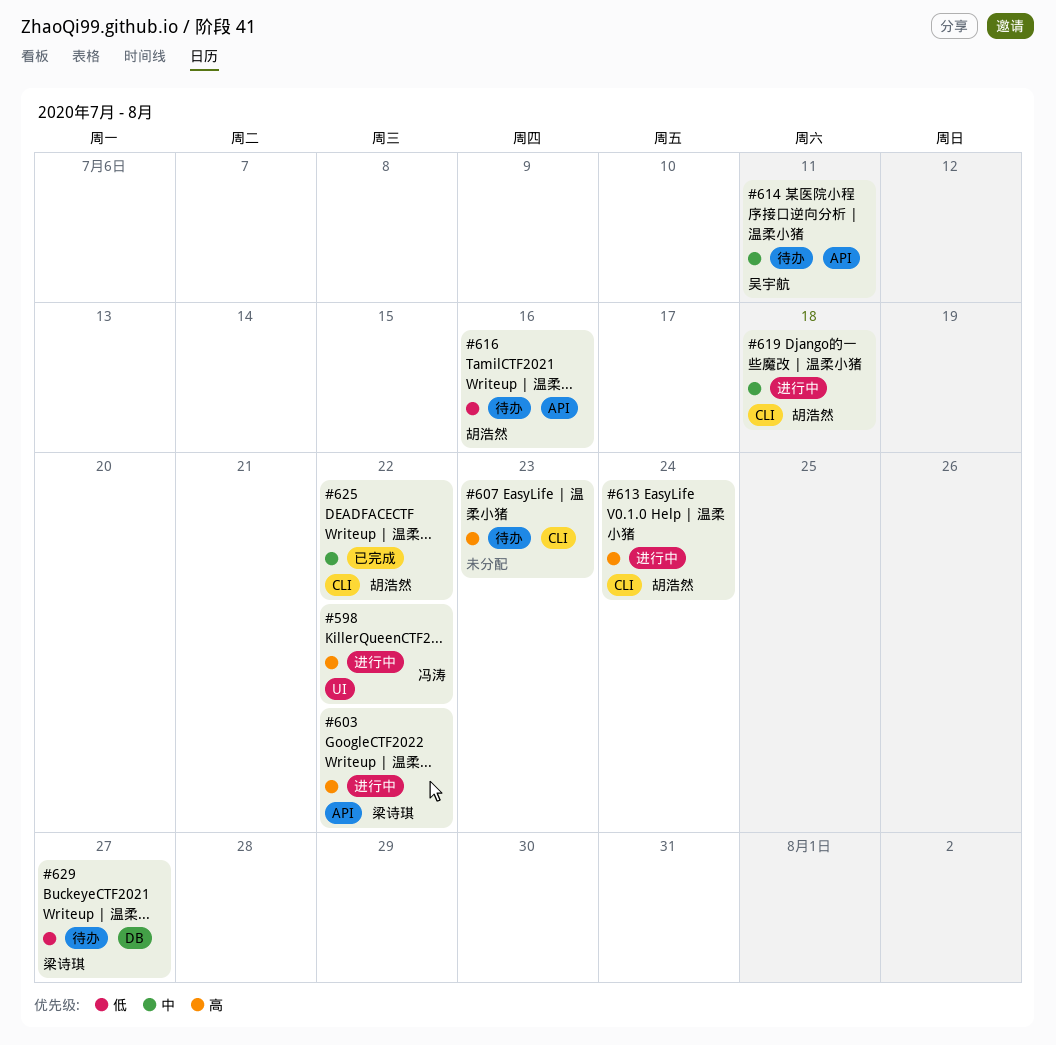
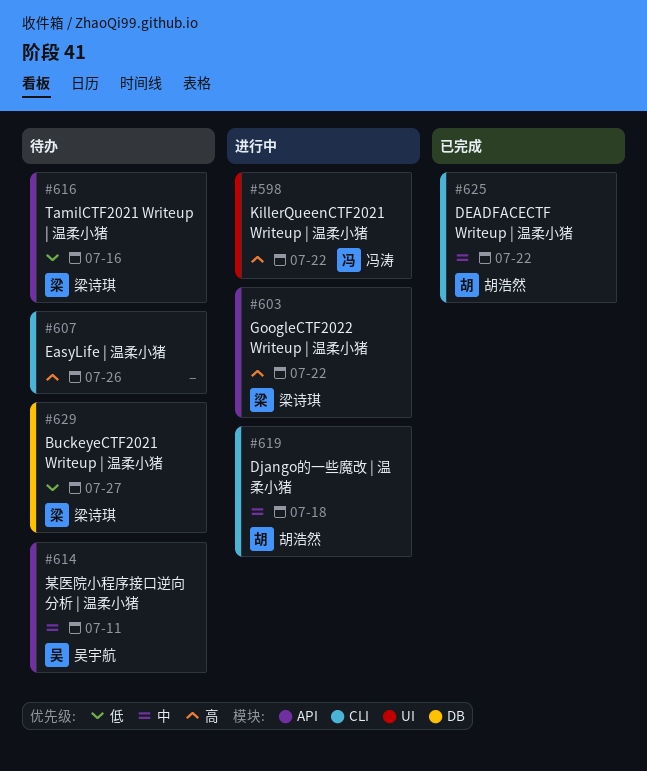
#607, due: Jul 23 -> Jul 26
#613: present -> none
#616, owner: 胡浩然 -> 梁诗琪

